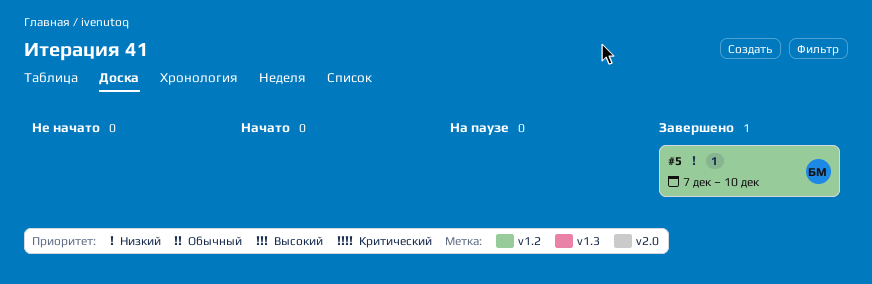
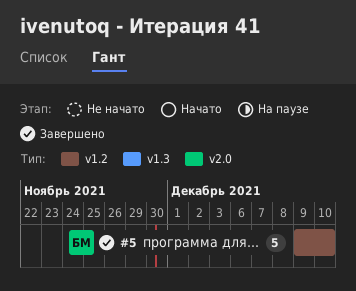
#5, estimate: 1 -> 5
#5, start: Dec 7 -> Dec 9

